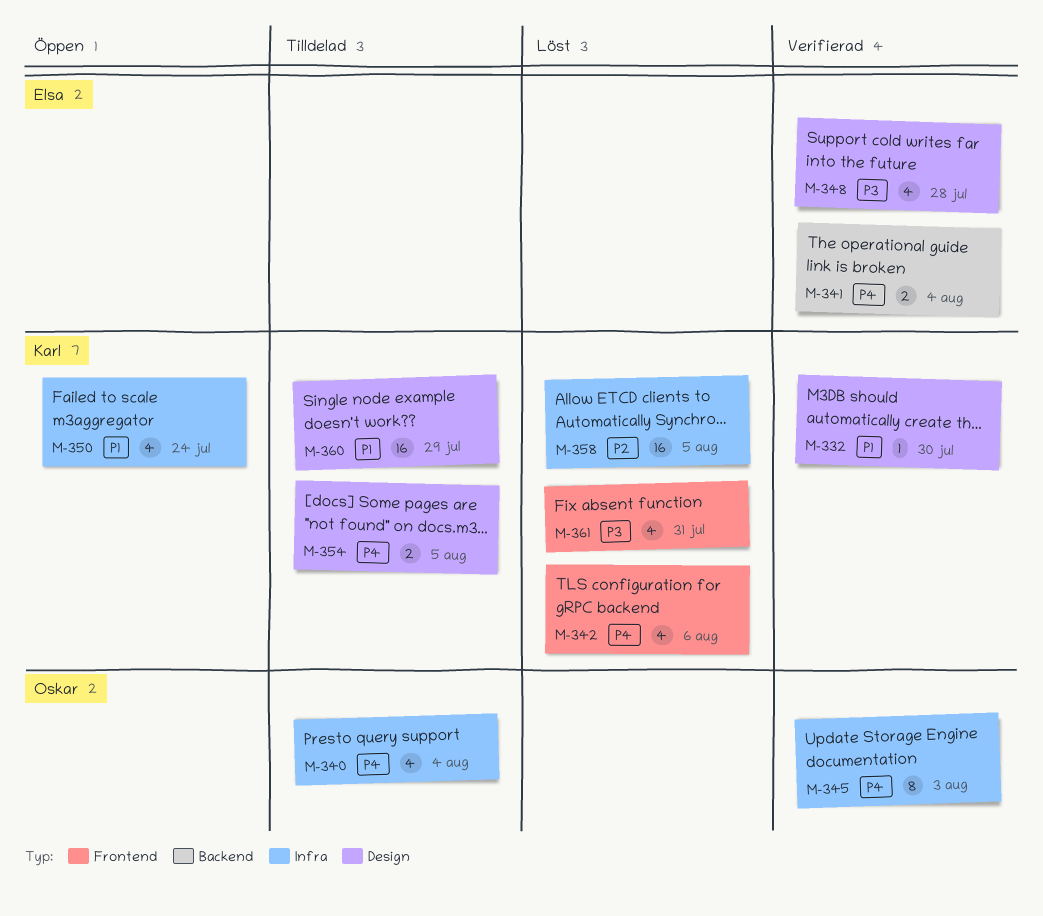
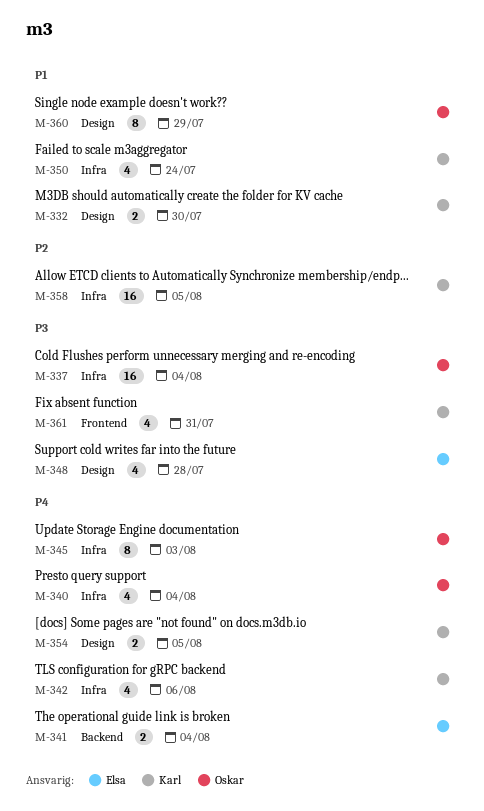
M-332, estimate: 1 -> 2
M-337: none -> present
M-342, label: Frontend -> Infra
M-360, owner: Karl -> Oskar
M-360, estimate: 16 -> 8

